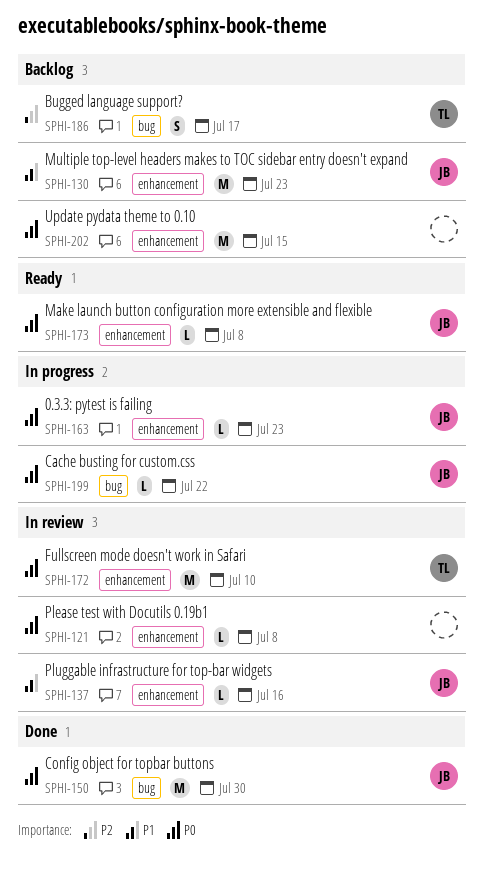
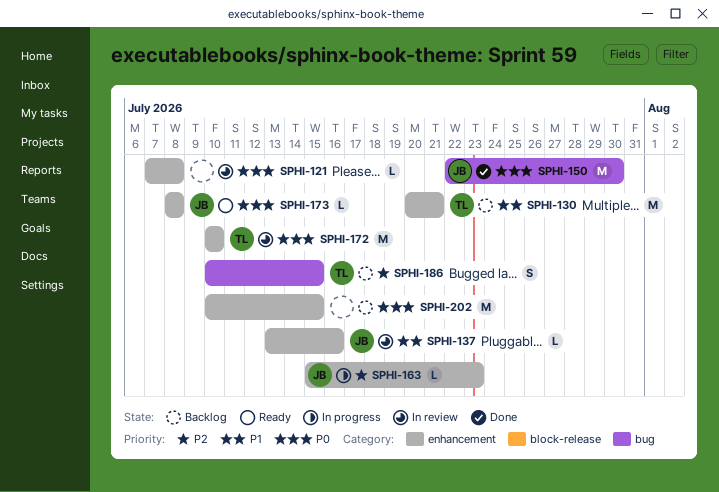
SPHI-130, owner: JB -> TL
SPHI-130, due: Jul 23 -> Jul 21
SPHI-163, priority: P0 -> P2
SPHI-186, due: Jul 17 -> Jul 15
SPHI-199: present -> none

